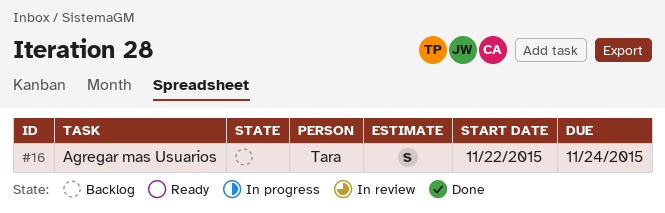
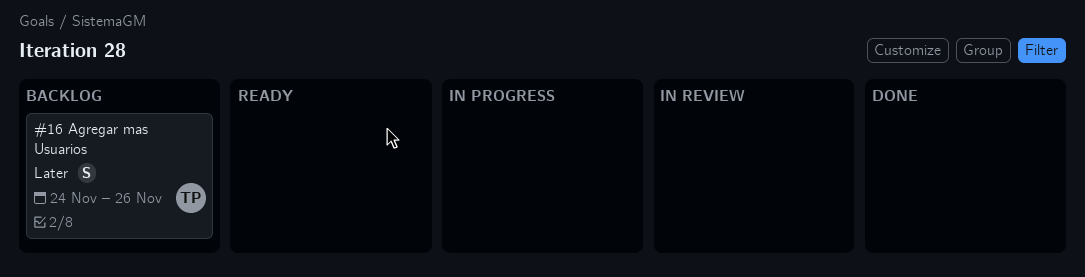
#16, start: Nov 22 -> Nov 24
#16, due: Nov 24 -> Nov 26

